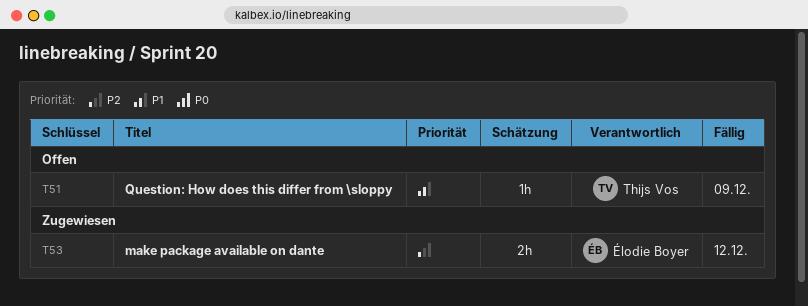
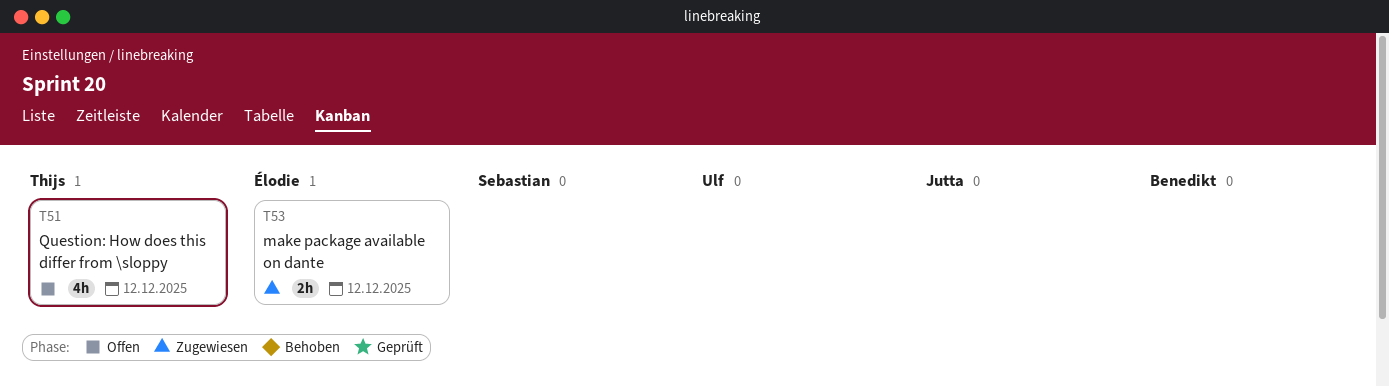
T51, estimate: 1h -> 4h
T51, due: Dec 9 -> Dec 12

